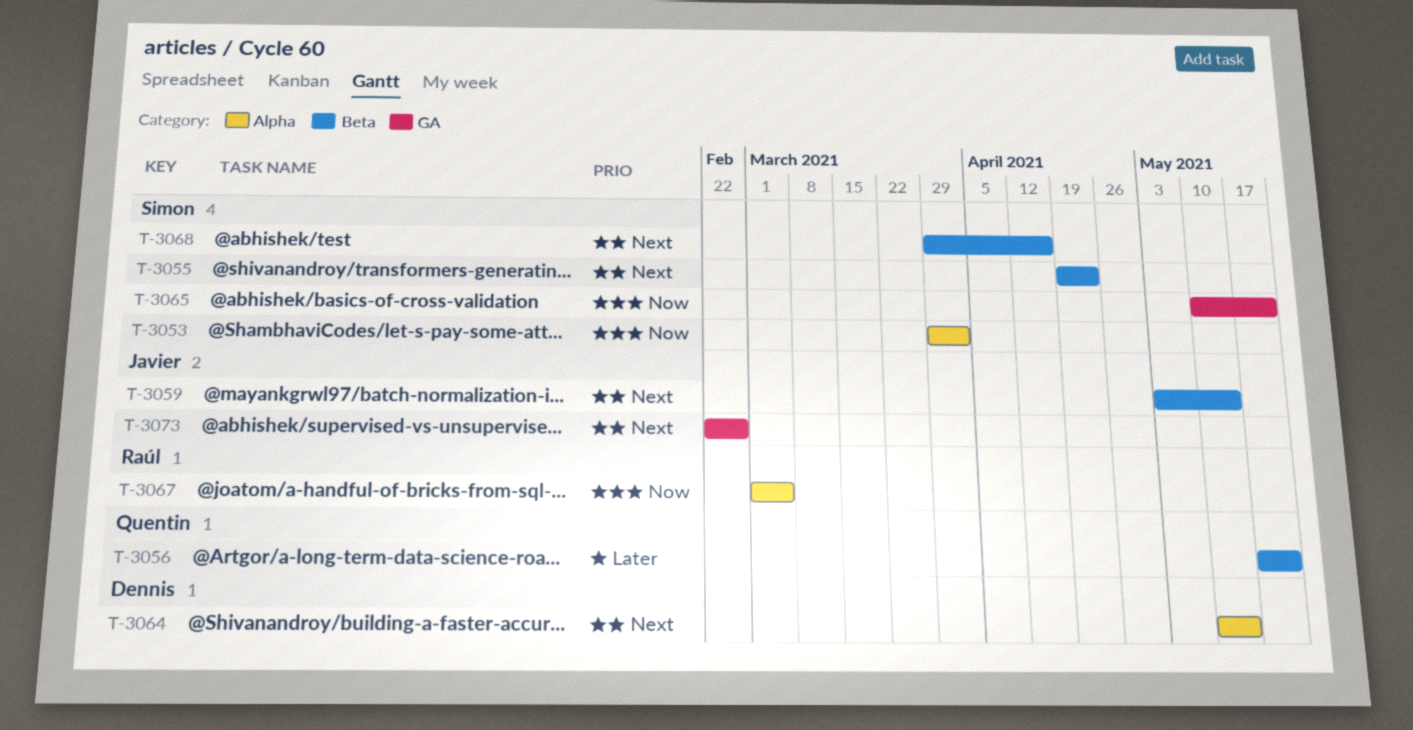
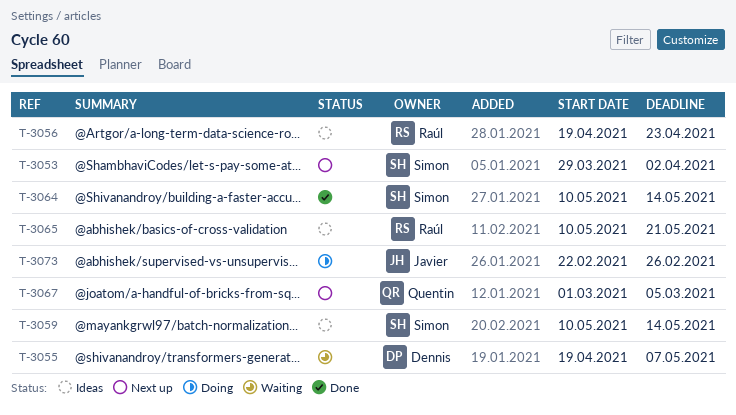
T-3055, owner: Simon -> Dennis
T-3055, due: Apr 23 -> May 7
T-3056, owner: Quentin -> Raúl
T-3056, start: May 17 -> Apr 19
T-3056, due: May 21 -> Apr 23
T-3059, owner: Javier -> Simon
T-3059, start: May 3 -> May 10
T-3064, owner: Dennis -> Simon
T-3065, owner: Simon -> Raúl
T-3067, owner: Raúl -> Quentin
T-3068: present -> none

